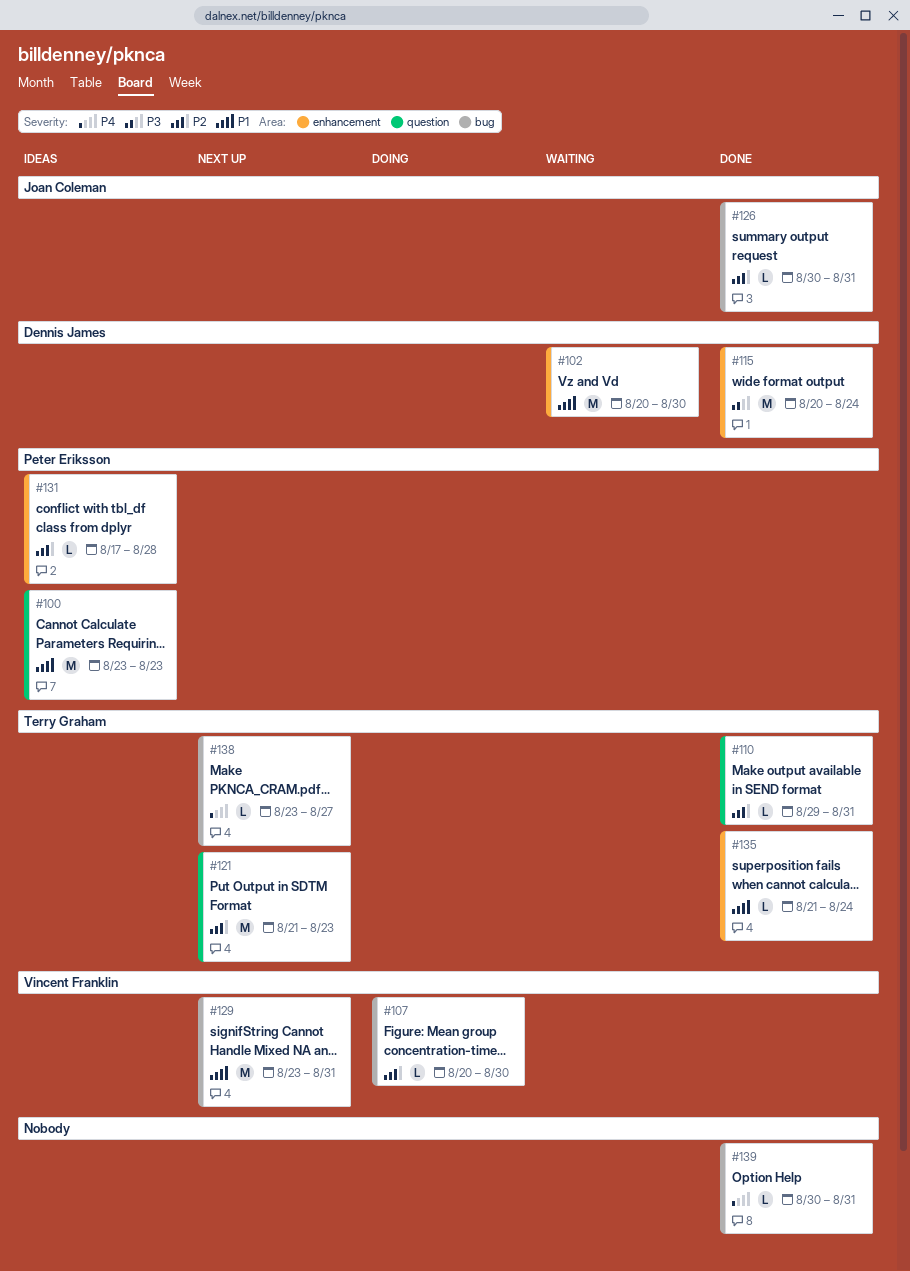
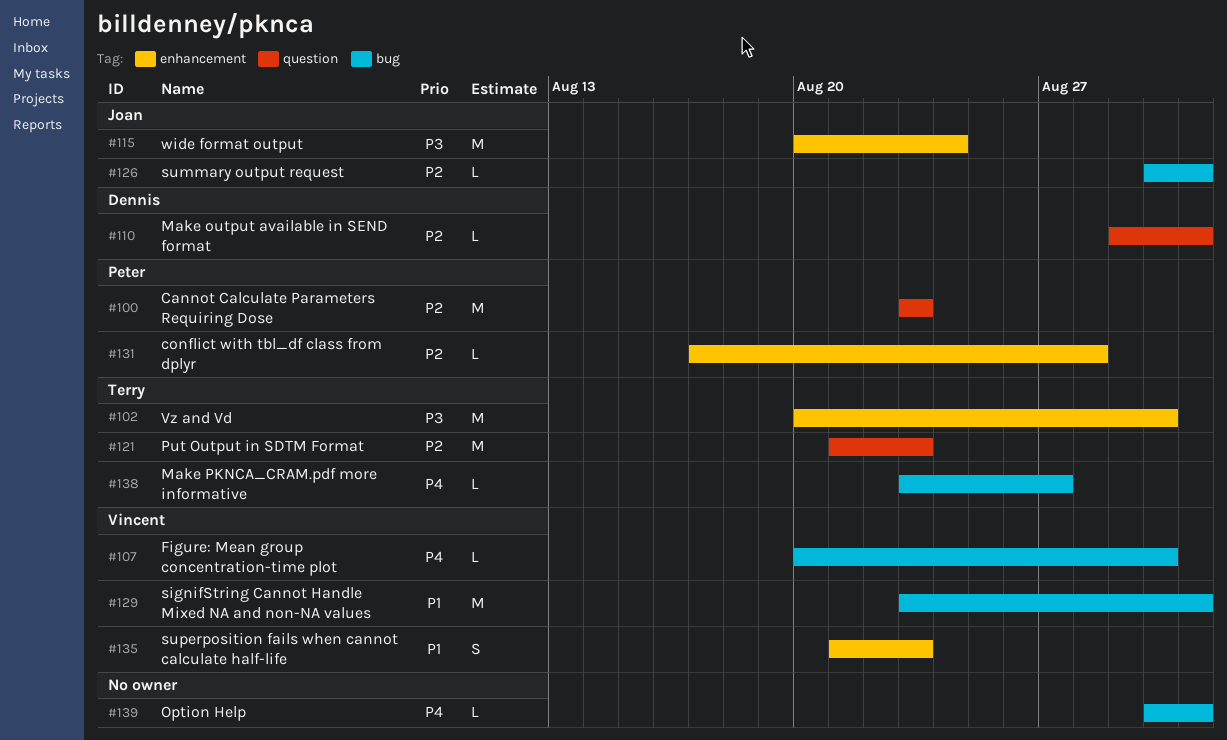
#100, priority: P1 -> P2
#102, owner: Dennis James -> Terry Graham
#102, priority: P1 -> P3
#107, priority: P2 -> P4
#110, owner: Terry Graham -> Dennis James
#115, owner: Dennis James -> Joan Coleman
#135, owner: Terry Graham -> Vincent Franklin
#135, estimate: L -> S
#135, due: Aug 24 -> Aug 23

